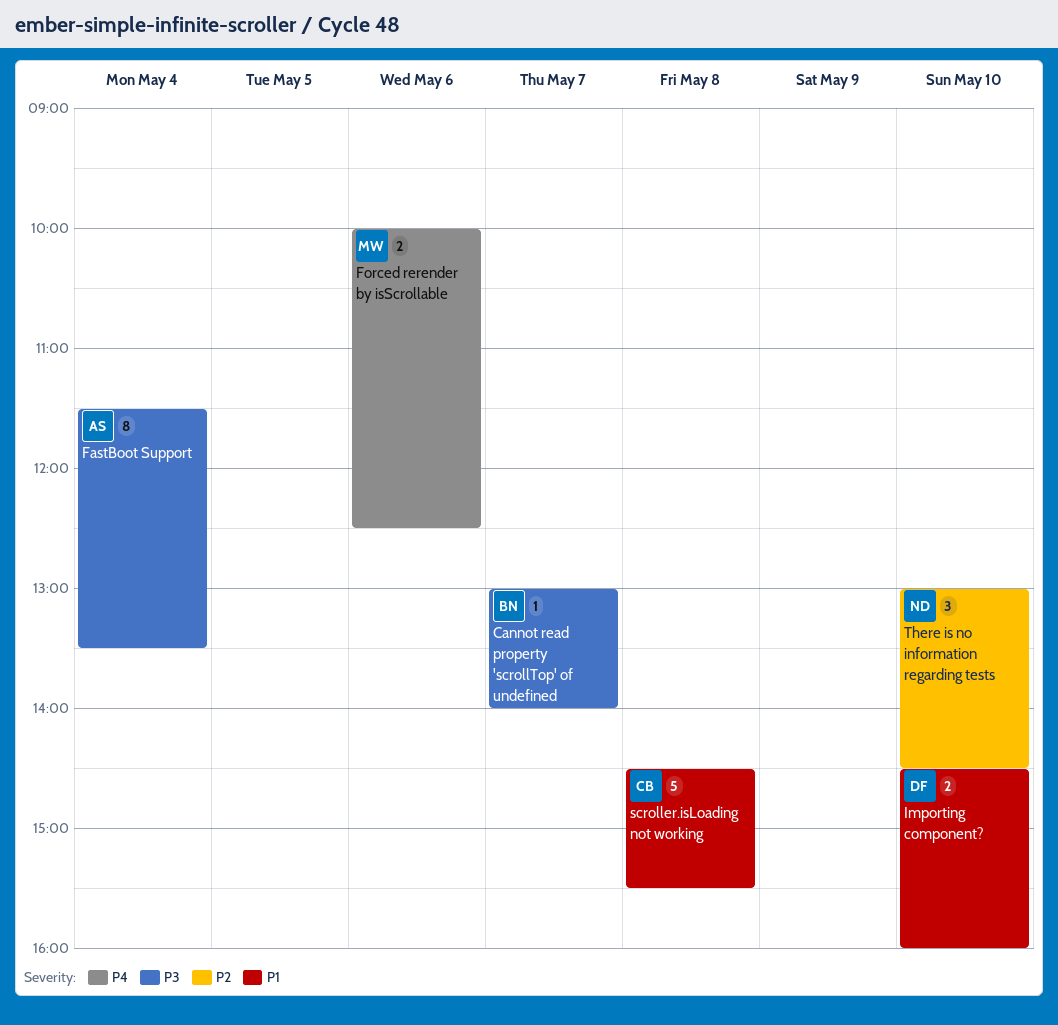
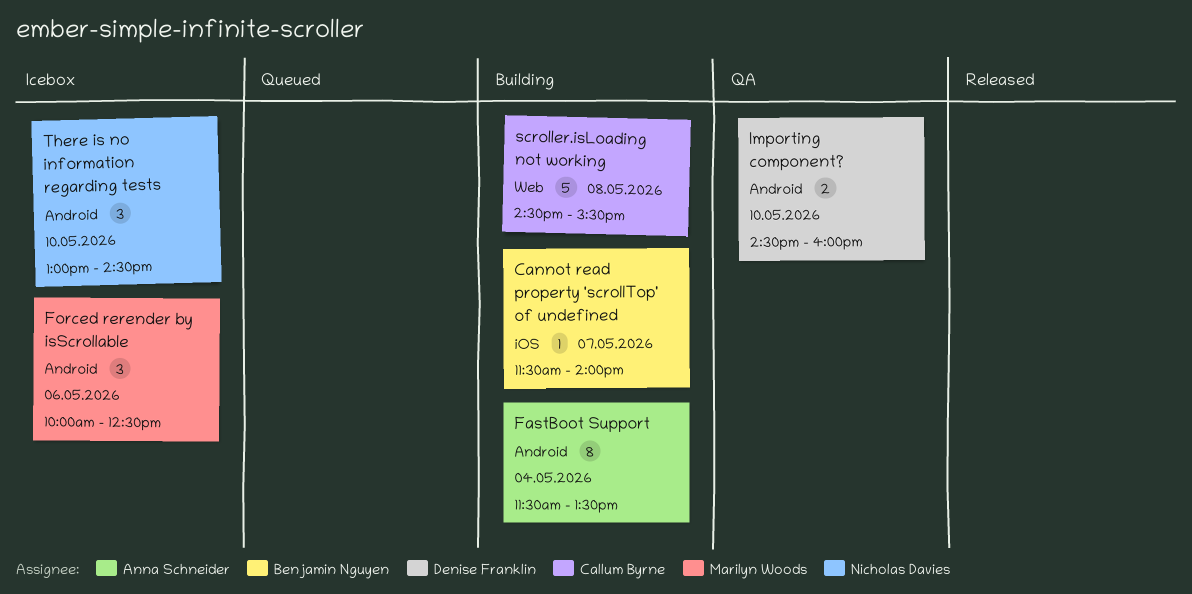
Cannot read property 'scrollTop' of undefined, begins: 13:00 -> 11:30
Forced rerender by isScrollable, estimate: 2 -> 3

